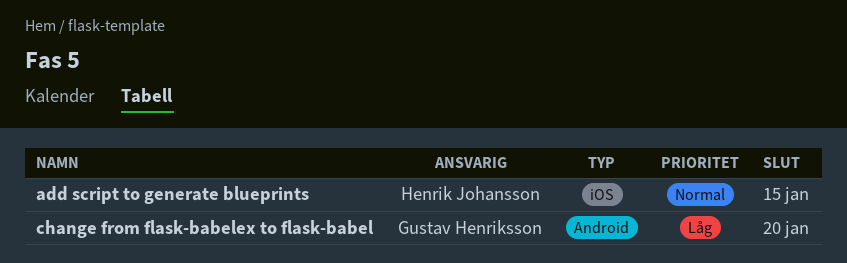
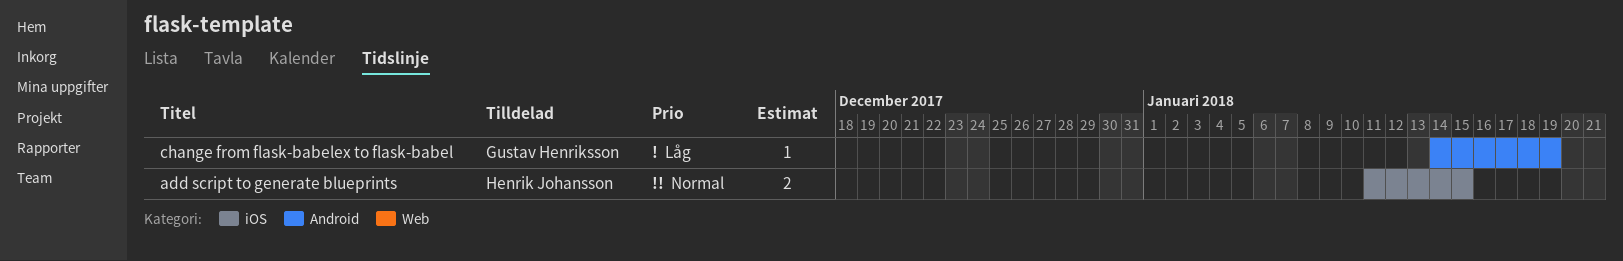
change from flask-babelex to flask-babel, due: Jan 20 -> Jan 19

